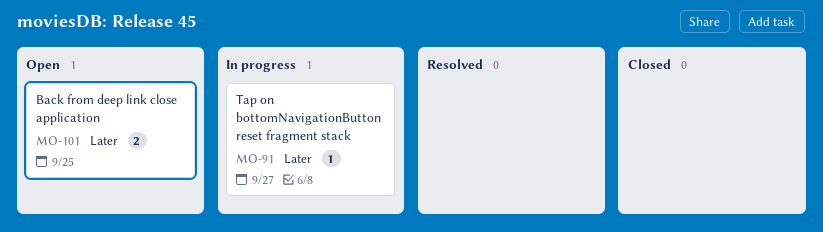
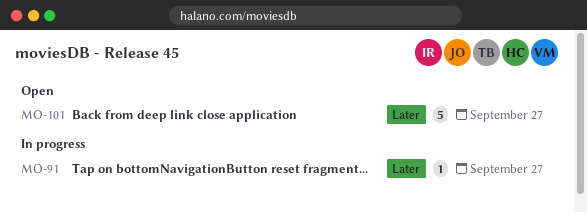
MO-101, estimate: 2 -> 5
MO-101, due: Sep 25 -> Sep 27

